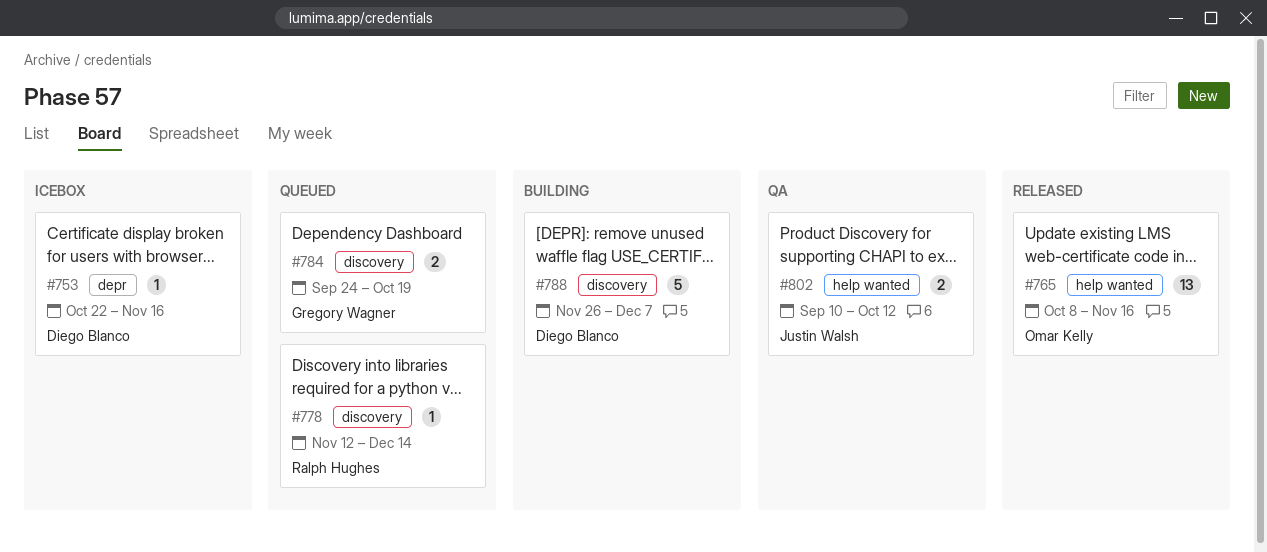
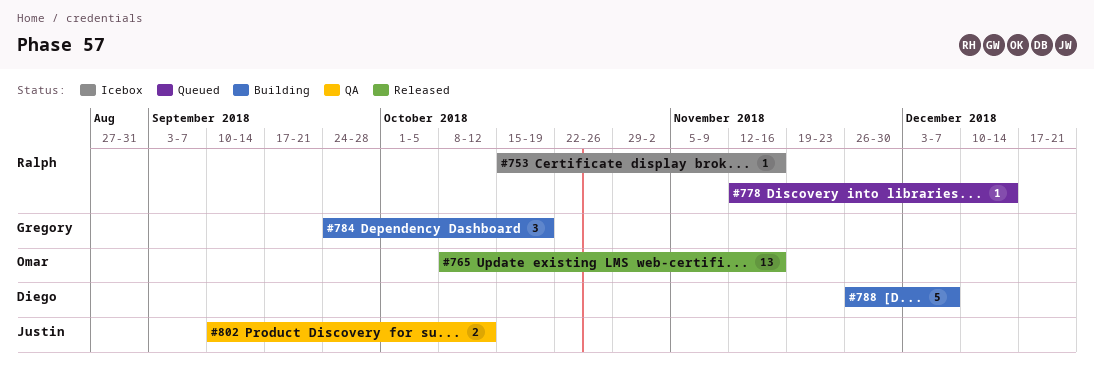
#753, owner: Diego Blanco -> Ralph Hughes
#753, start: Oct 22 -> Oct 15
#784, status: Queued -> Building
#784, estimate: 2 -> 3

